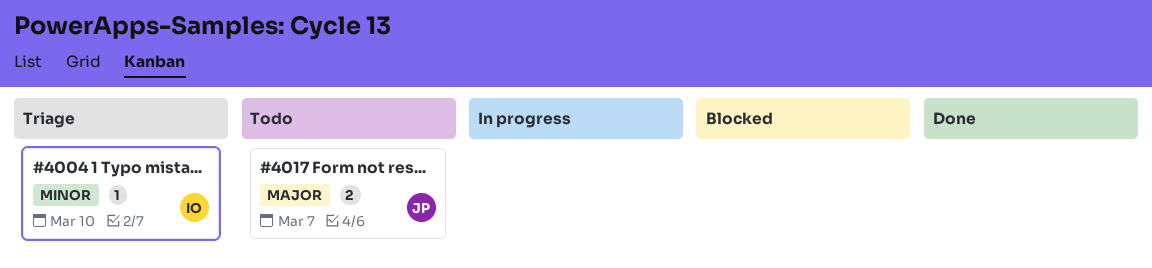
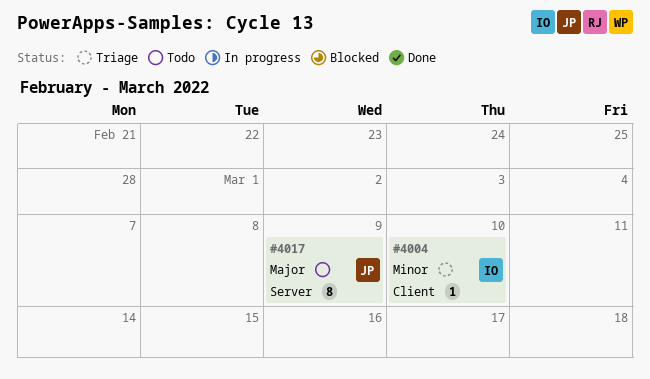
#4017, estimate: 2 -> 8
#4017, due: Mar 7 -> Mar 9

